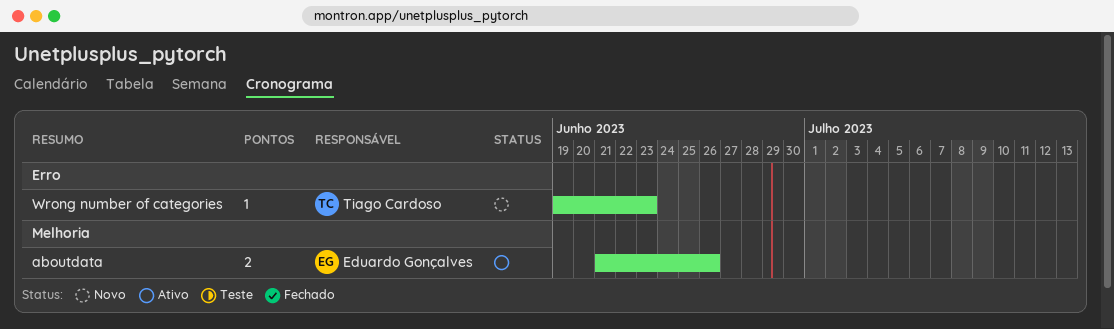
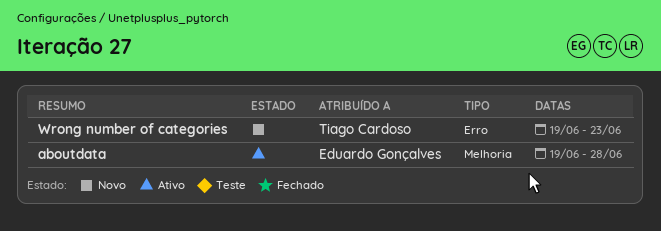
aboutdata, start: Jun 21 -> Jun 19
aboutdata, due: Jun 26 -> Jun 28

